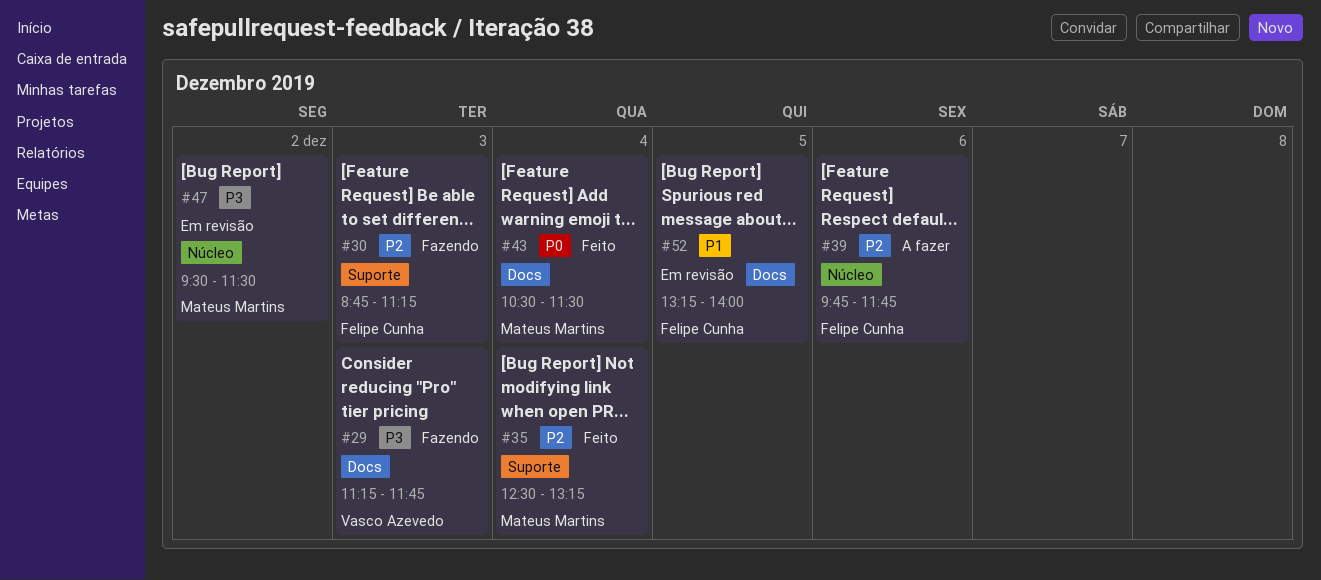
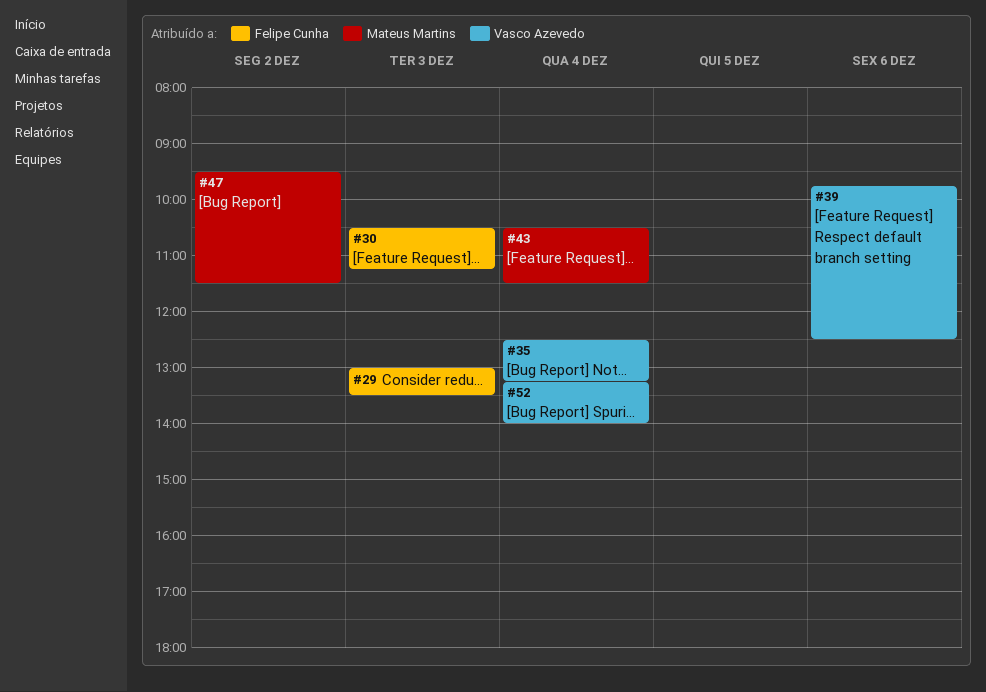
#29, owner: Vasco Azevedo -> Felipe Cunha
#29, begins: 11:15 -> 13:00
#29, ends: 11:45 -> 13:30
#30, begins: 08:45 -> 10:30
#35, owner: Mateus Martins -> Vasco Azevedo
#39, owner: Felipe Cunha -> Vasco Azevedo
#39, ends: 11:45 -> 12:30
#52, owner: Felipe Cunha -> Vasco Azevedo
#52, day: Dec 5 -> Dec 4

